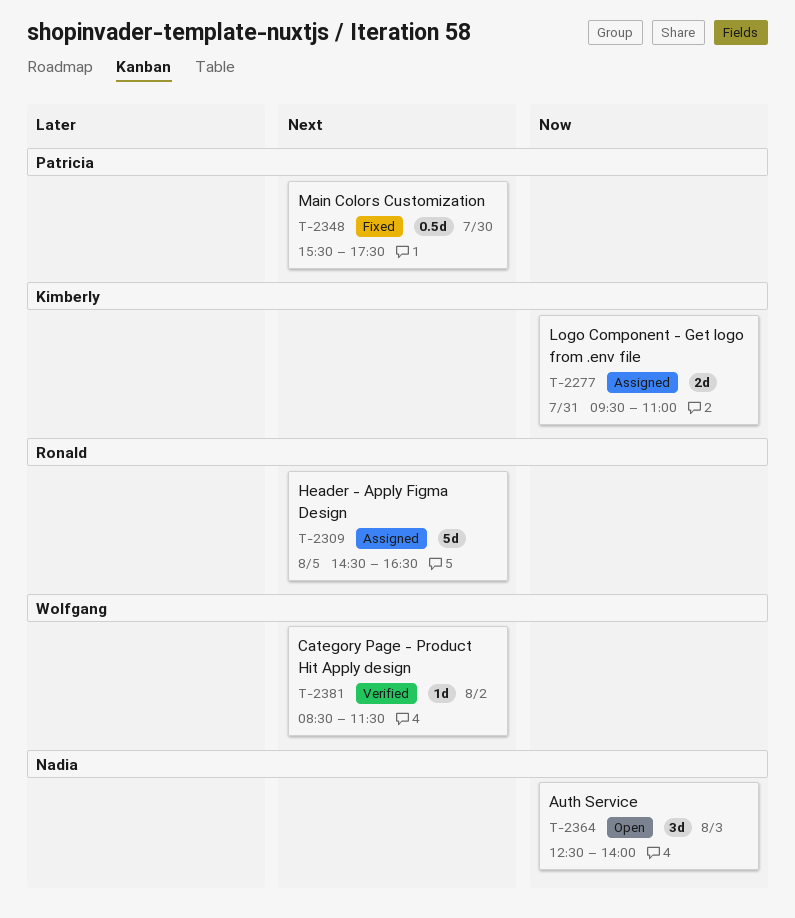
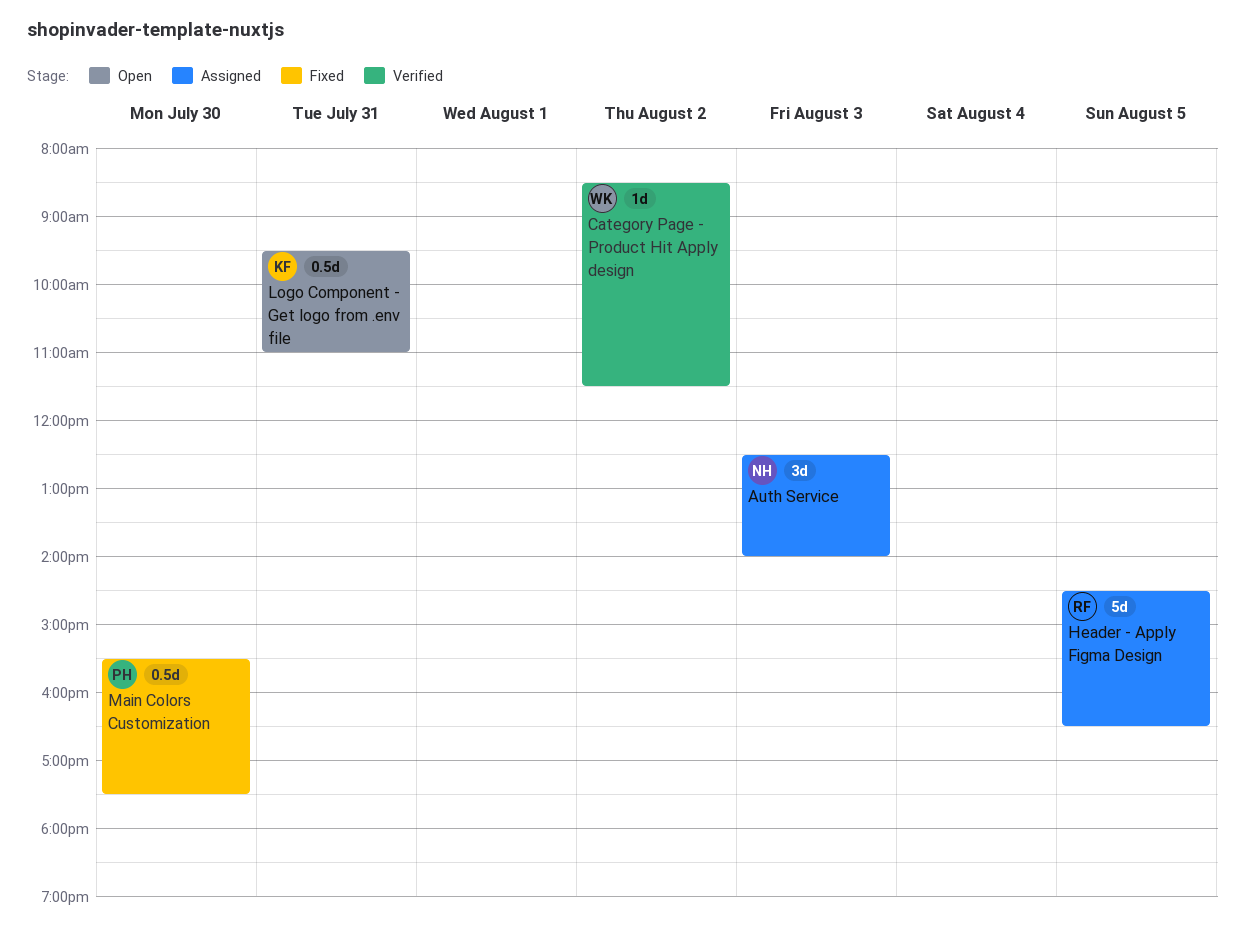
Auth Service, status: Open -> Assigned
Logo Component - Get logo from .env file, status: Assigned -> Open
Logo Component - Get logo from .env file, estimate: 2d -> 0.5d

